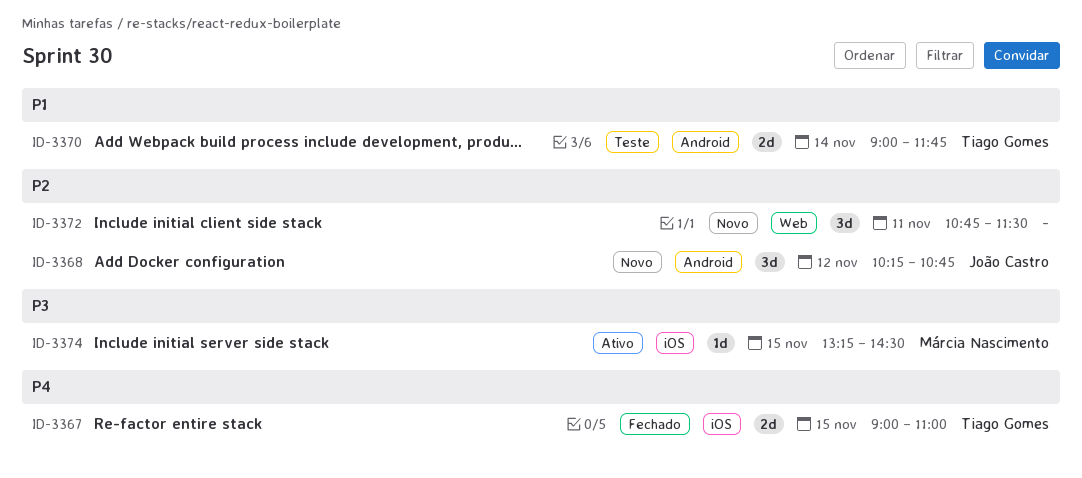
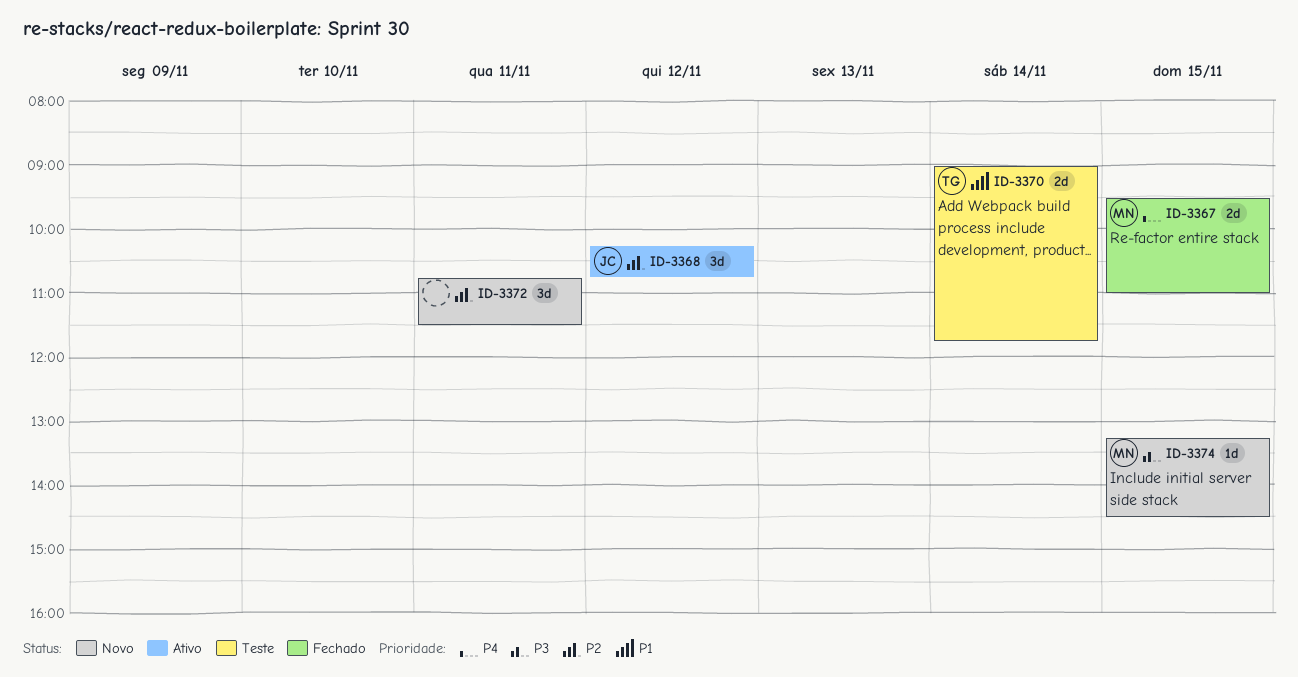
ID-3367, owner: Tiago Gomes -> Márcia Nascimento
ID-3367, begins: 09:00 -> 09:30
ID-3368, status: Novo -> Ativo
ID-3374, status: Ativo -> Novo

